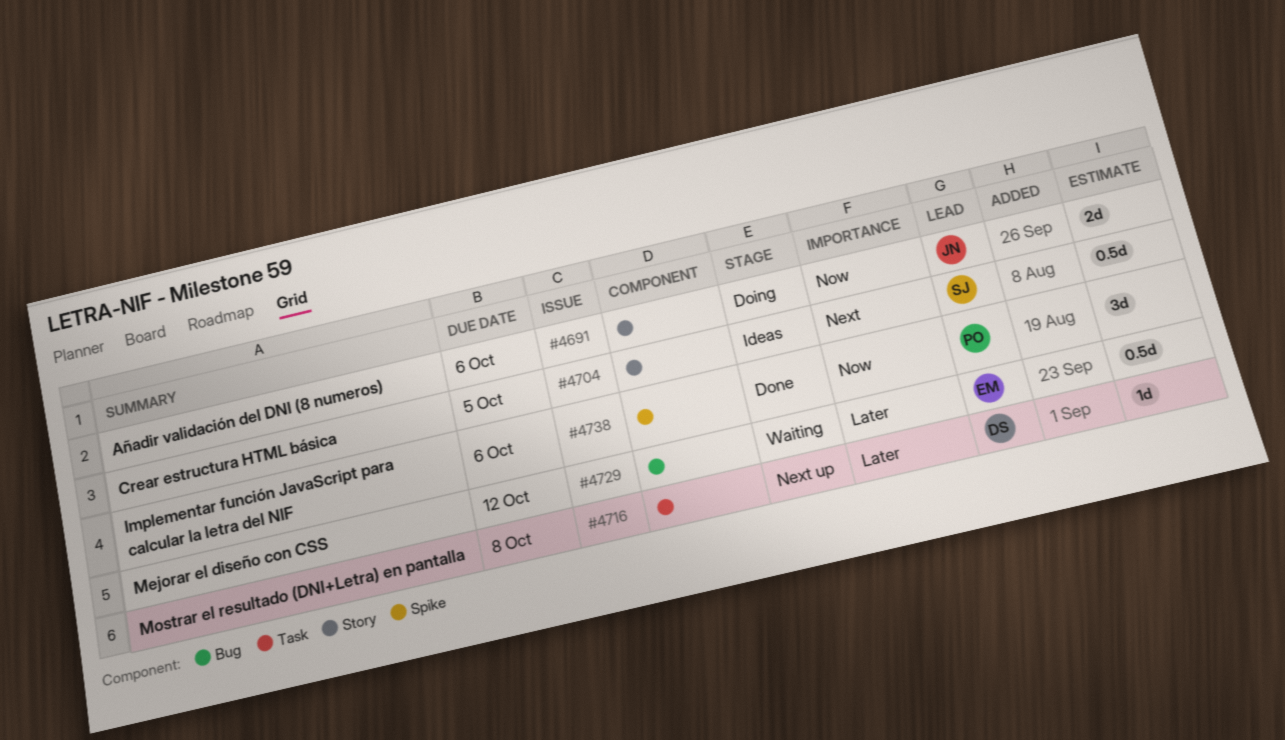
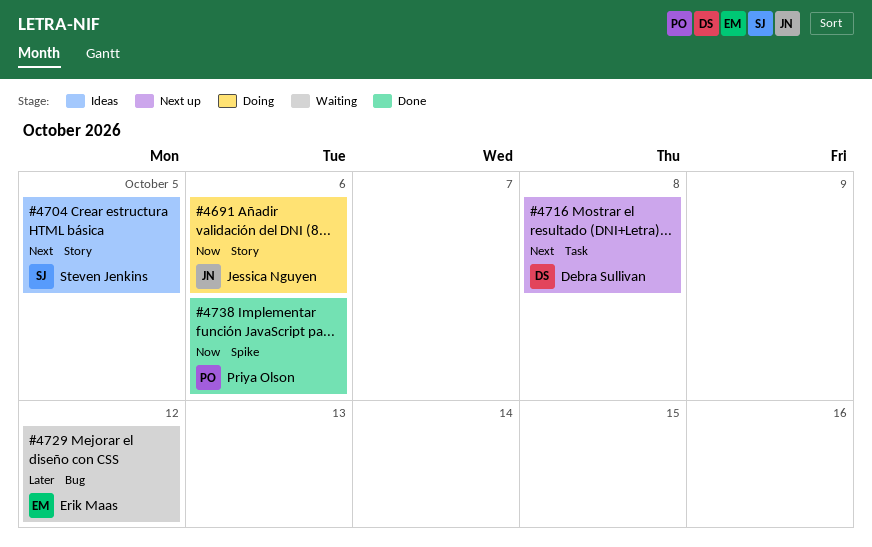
#4716, priority: Later -> Next

